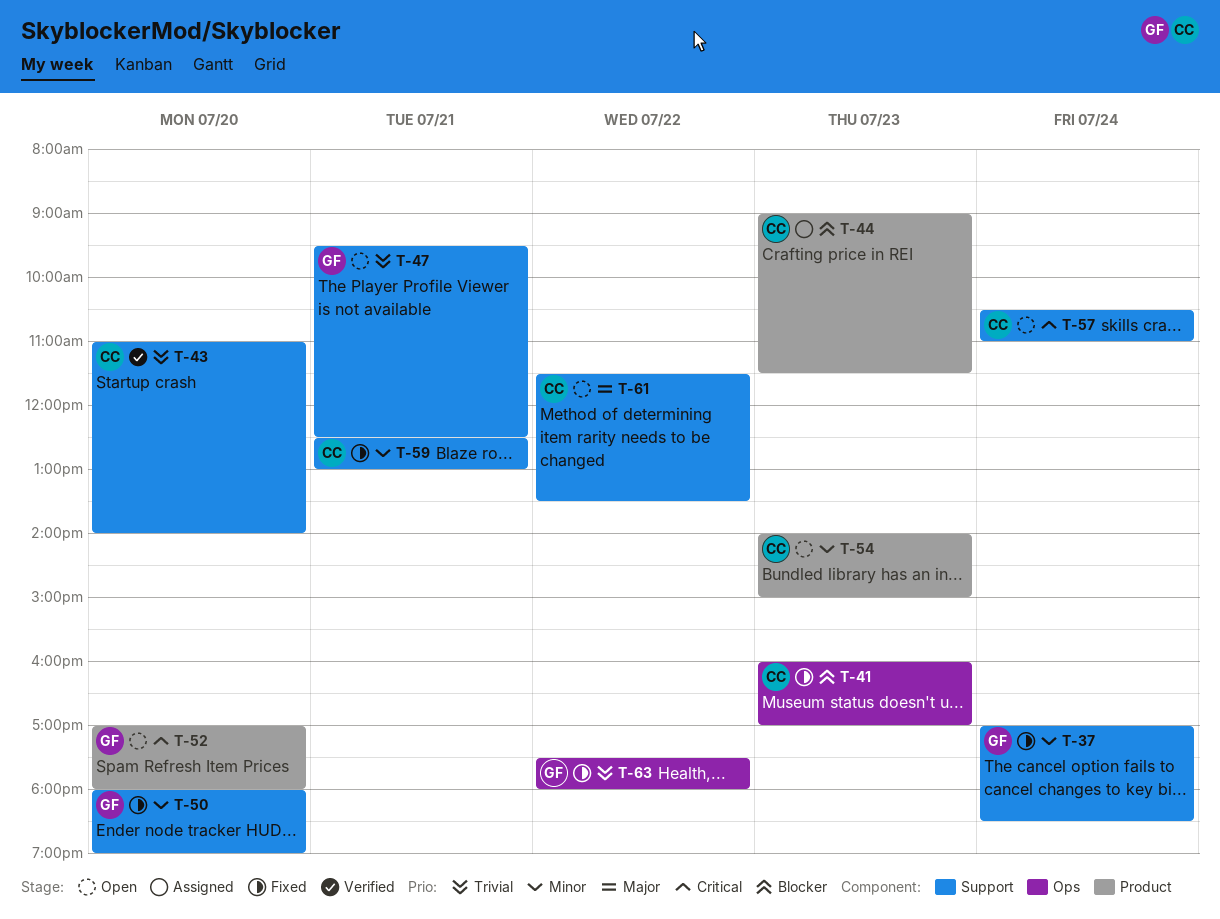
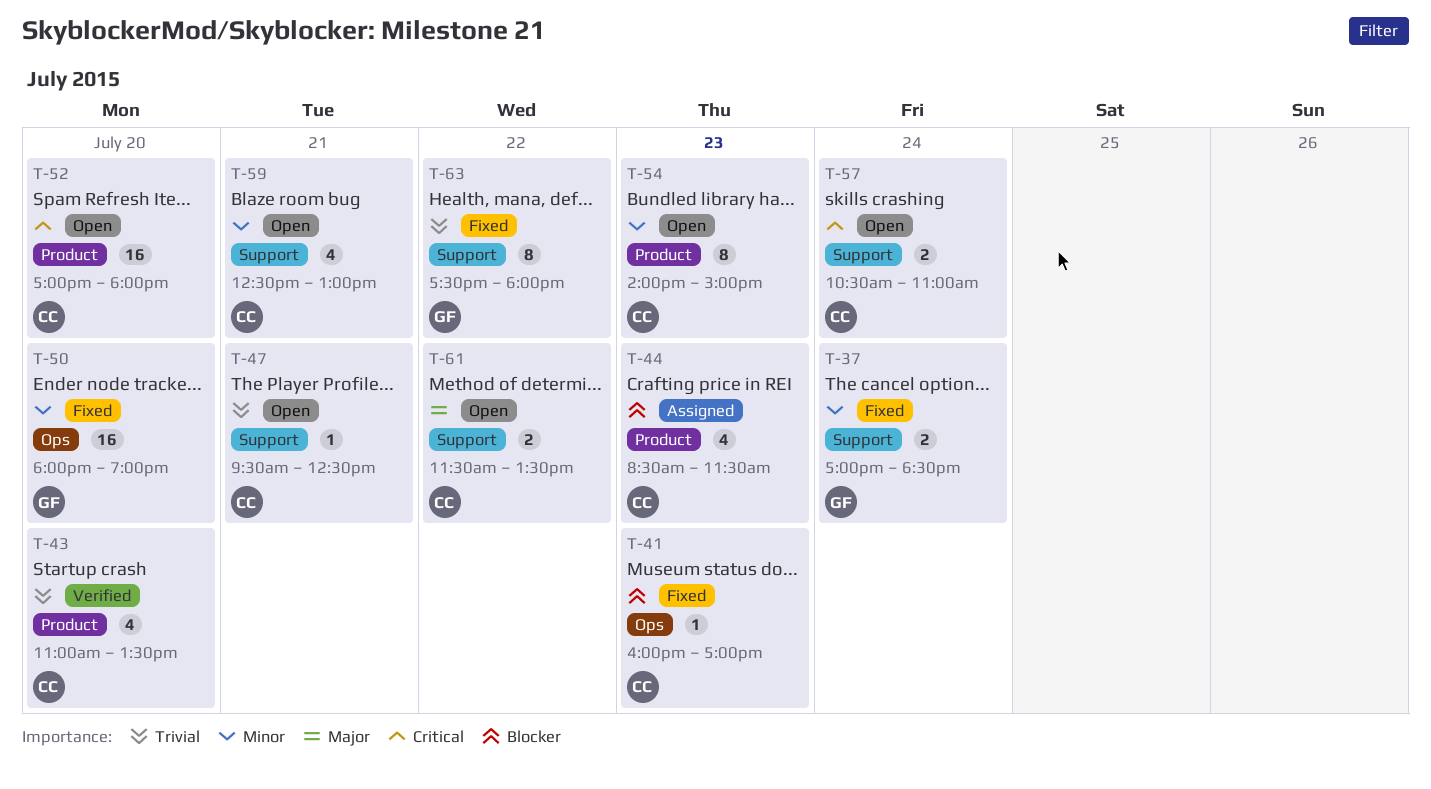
T-43, label: Support -> Product
T-43, ends: 14:00 -> 13:30
T-44, begins: 09:00 -> 08:30
T-47, owner: GF -> CC
T-50, label: Support -> Ops
T-52, owner: GF -> CC
T-59, status: Fixed -> Open
T-63, label: Ops -> Support

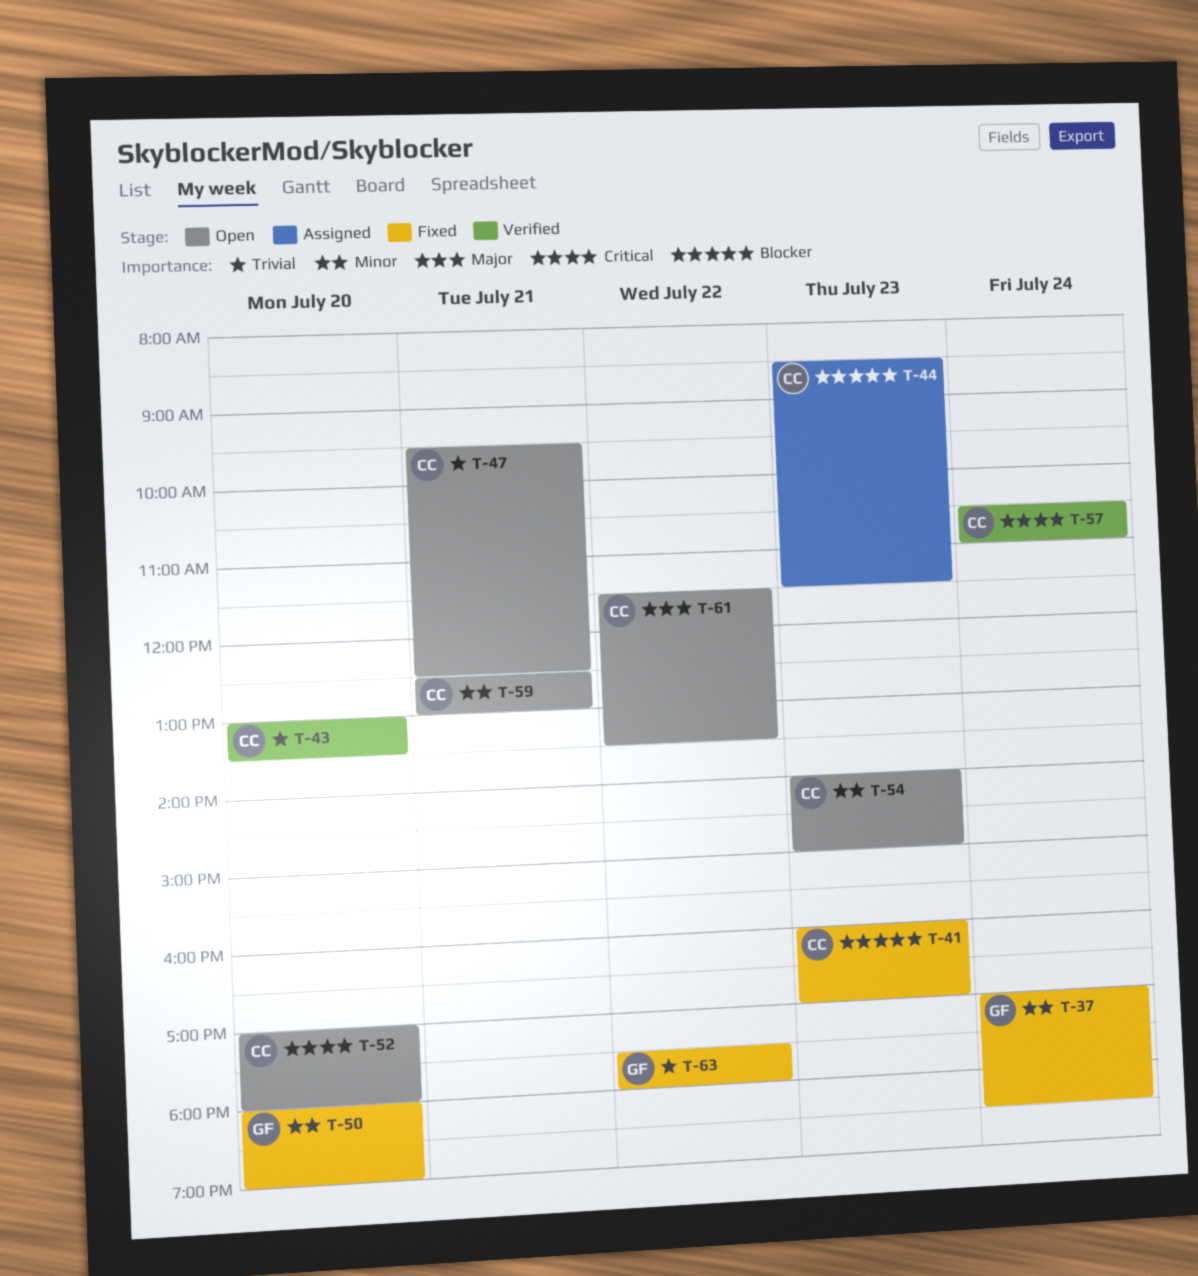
T-43, begins: 11:00 -> 13:00
T-57, status: Open -> Verified

